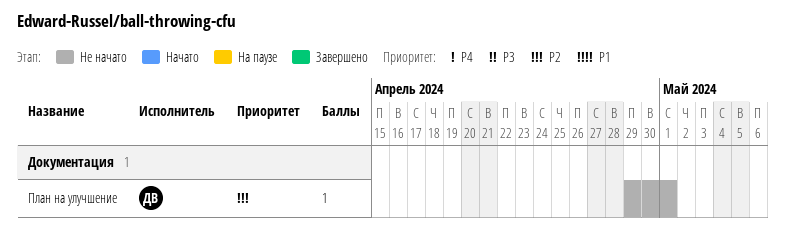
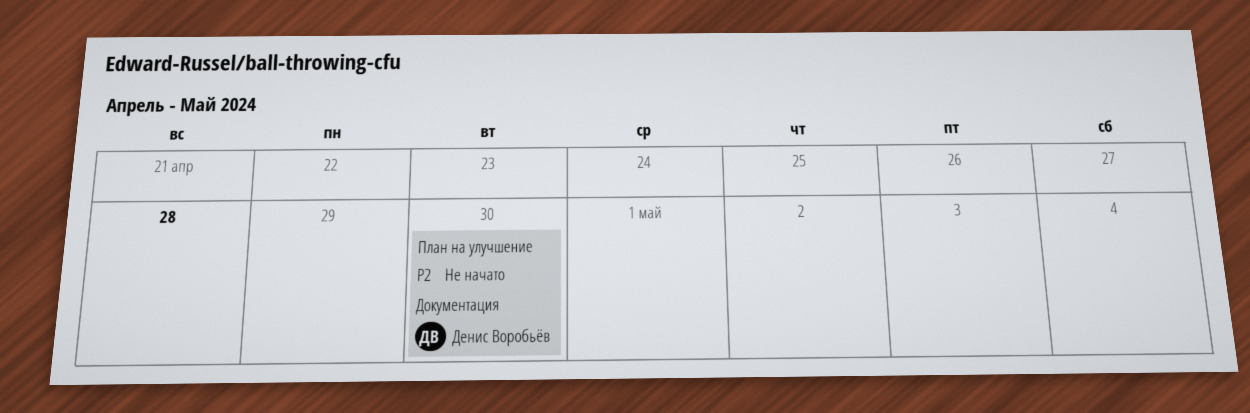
План на улучшение, due: May 1 -> Apr 30

